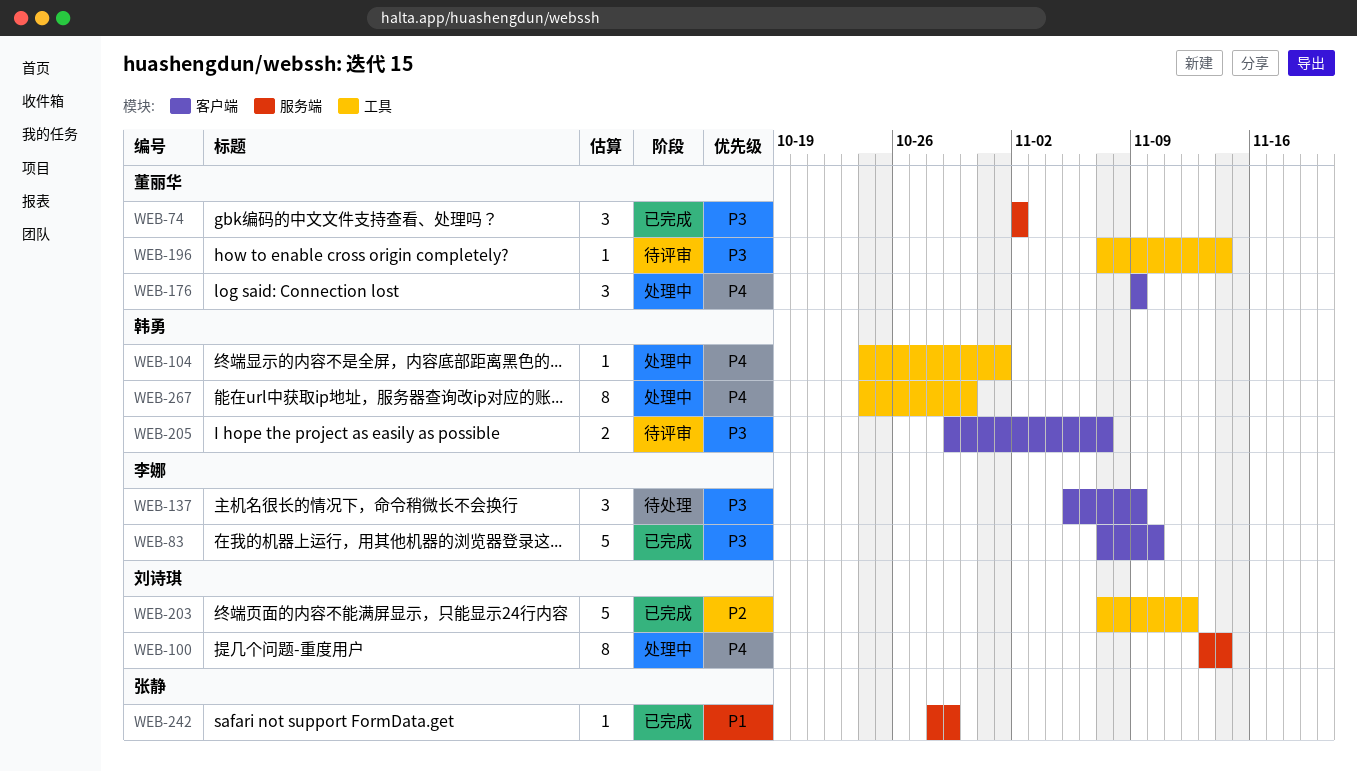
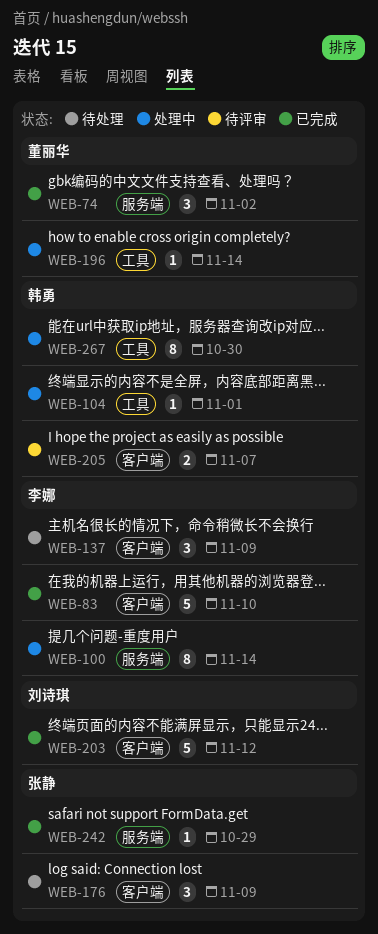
WEB-100, owner: 刘诗琪 -> 李娜
WEB-176, status: 处理中 -> 待处理
WEB-176, owner: 董丽华 -> 张静
WEB-196, status: 待评审 -> 处理中
WEB-203, label: 工具 -> 客户端

